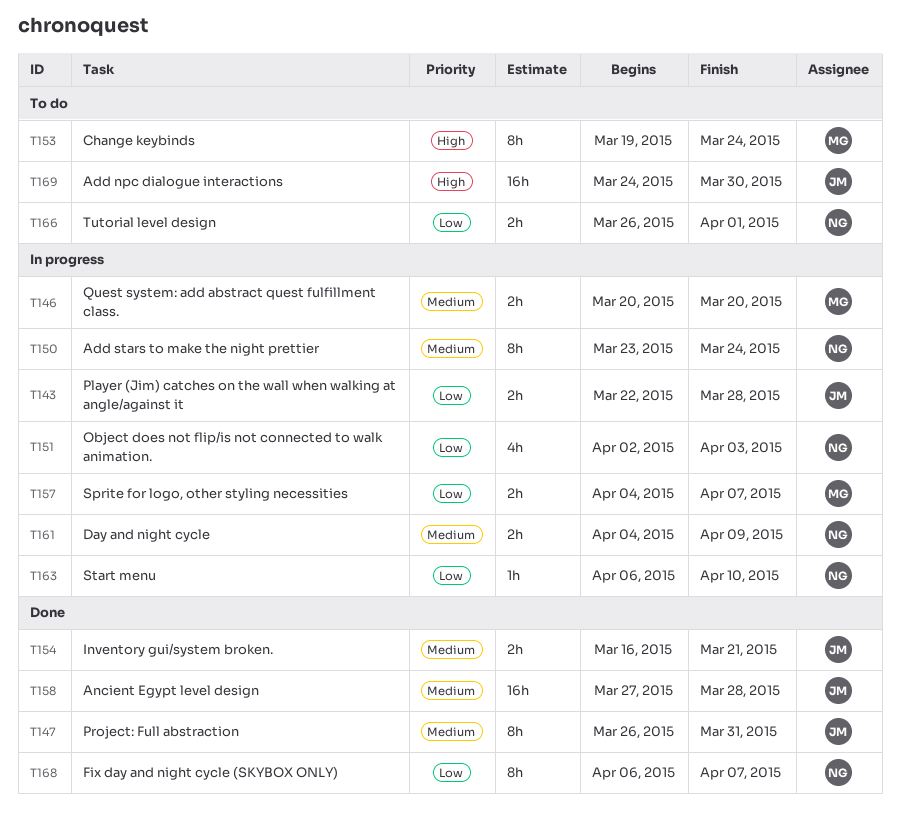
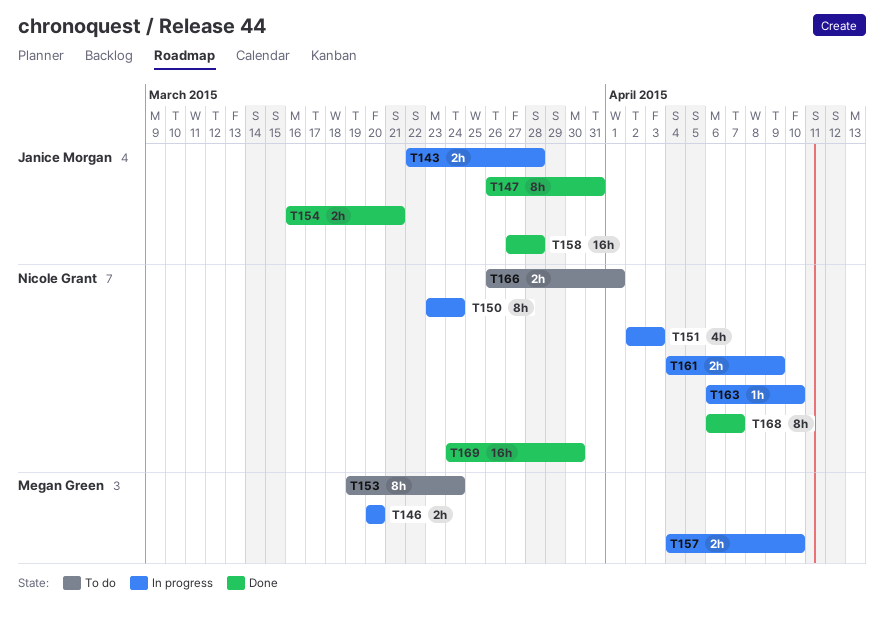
T157, due: Apr 7 -> Apr 10
T169, status: To do -> Done
T169, owner: Janice Morgan -> Nicole Grant

